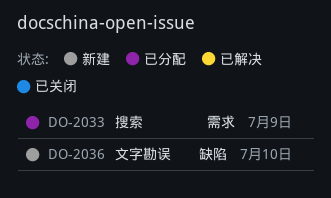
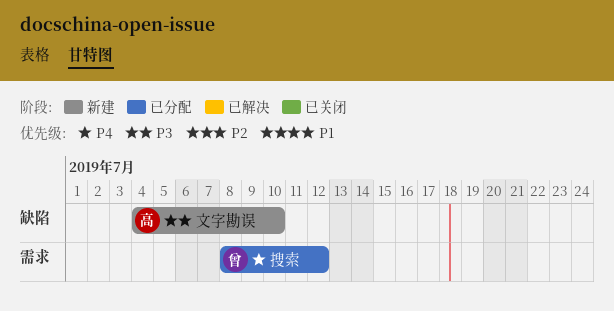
搜索, due: Jul 9 -> Jul 12

